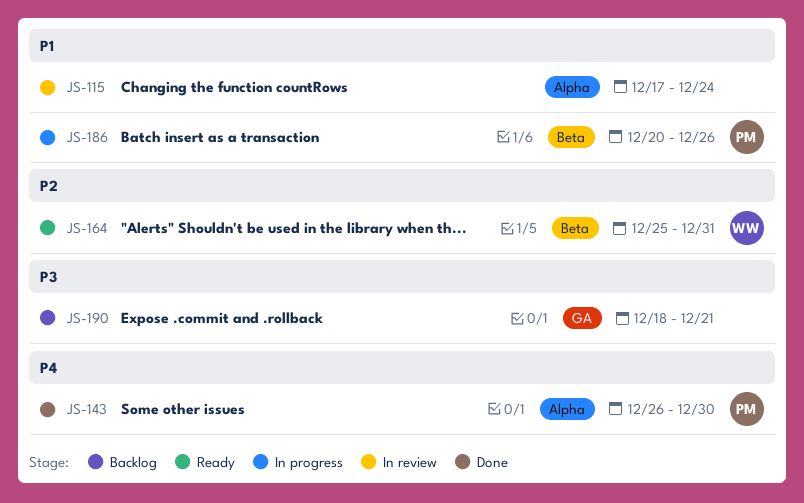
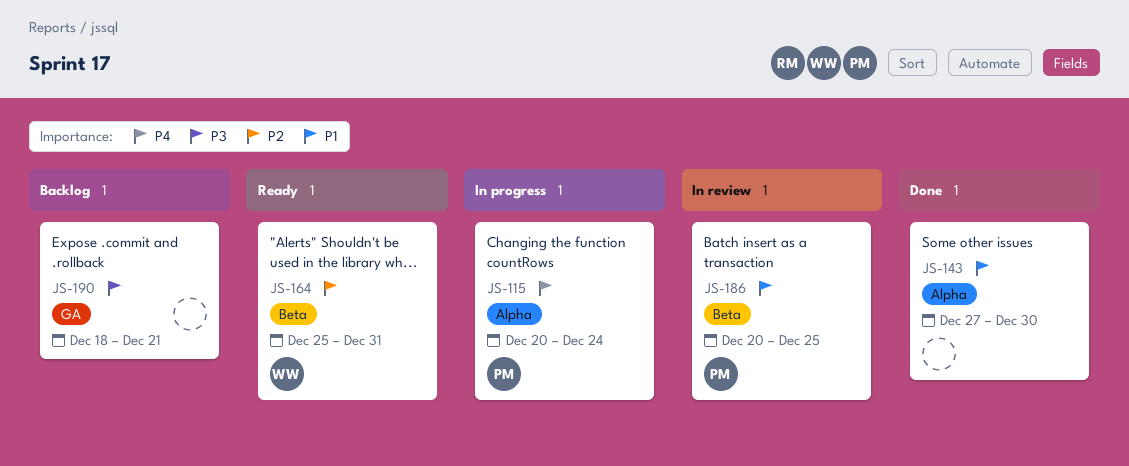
JS-115, status: In review -> In progress
JS-115, owner: none -> PM
JS-115, priority: P1 -> P4
JS-115, start: Dec 17 -> Dec 20
JS-143, owner: PM -> none
JS-143, priority: P4 -> P1
JS-143, start: Dec 26 -> Dec 27
JS-186, status: In progress -> In review
JS-186, due: Dec 26 -> Dec 25

